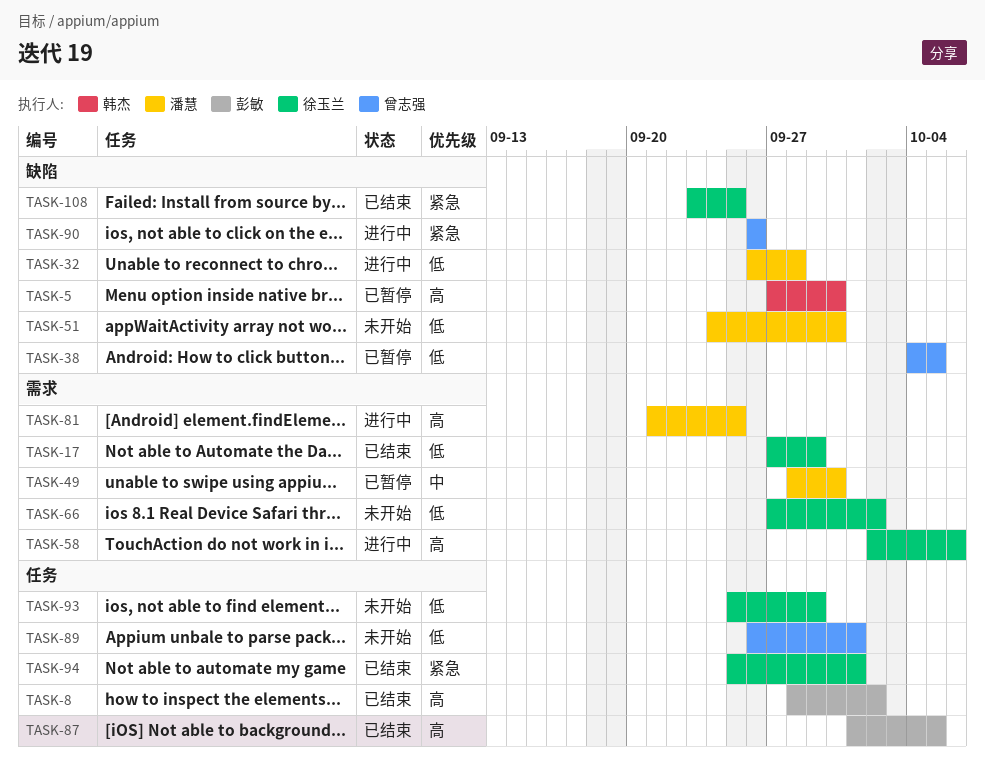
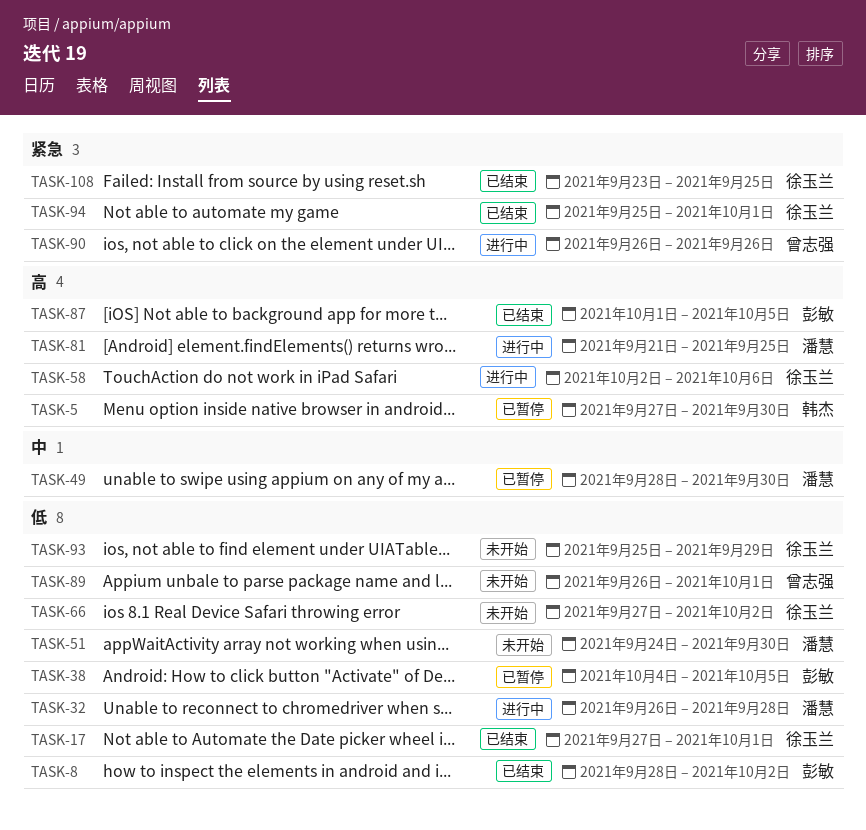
TASK-8, priority: 高 -> 低
TASK-17, due: Sep 29 -> Oct 1
TASK-38, owner: 曾志强 -> 彭敏

